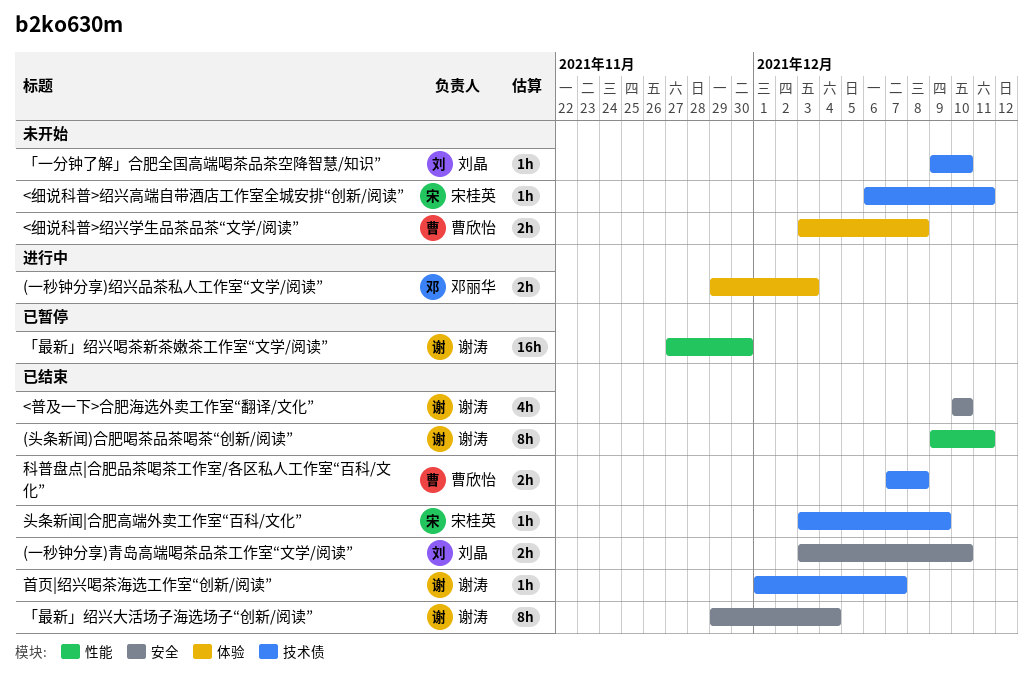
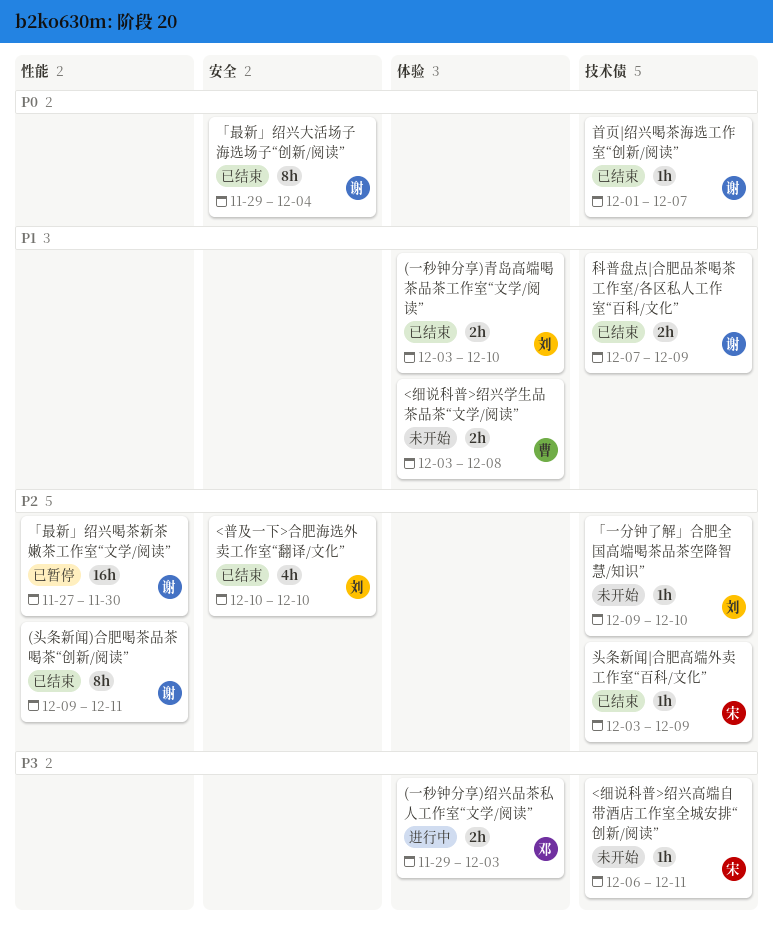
(一秒钟分享)青岛高端喝茶品茶工作室“文学/阅读”, label: 安全 -> 体验
<普及一下>合肥海选外卖工作室“翻译/文化”, owner: 谢涛 -> 刘晶
科普盘点|合肥品茶喝茶工作室/各区私人工作室“百科/文化”, owner: 曹欣怡 -> 谢涛
科普盘点|合肥品茶喝茶工作室/各区私人工作室“百科/文化”, due: Dec 8 -> Dec 9

